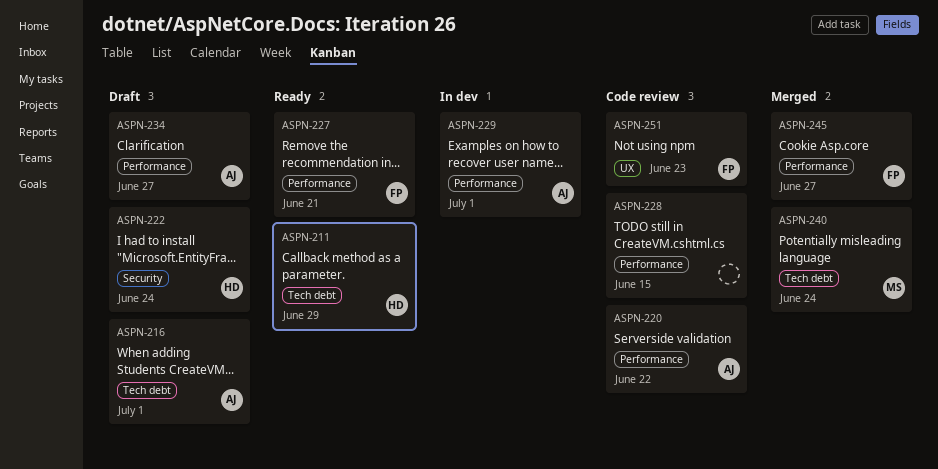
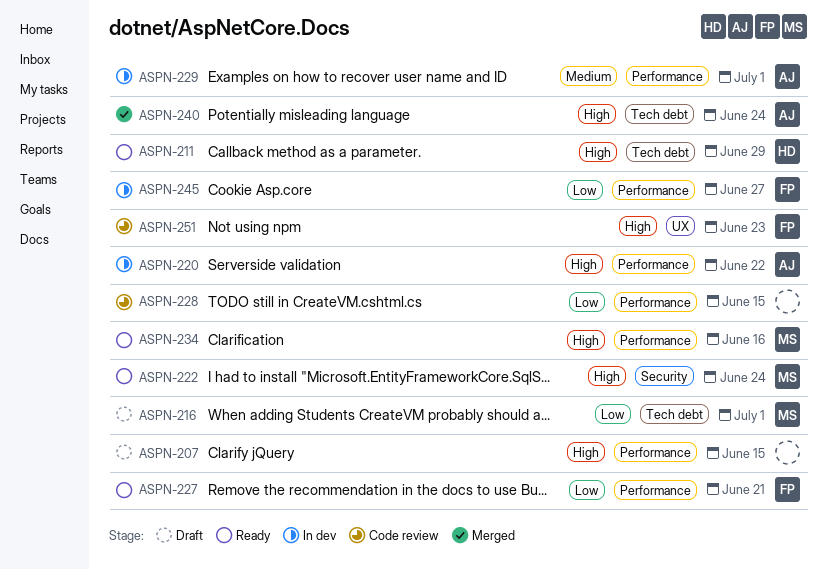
ASPN-207: none -> present
ASPN-216, owner: AJ -> MS
ASPN-220, status: Code review -> In dev
ASPN-222, status: Draft -> Ready
ASPN-222, owner: HD -> MS
ASPN-234, status: Draft -> Ready
ASPN-234, owner: AJ -> MS
ASPN-234, due: Jun 27 -> Jun 16
ASPN-240, owner: MS -> AJ
ASPN-245, status: Merged -> In dev

